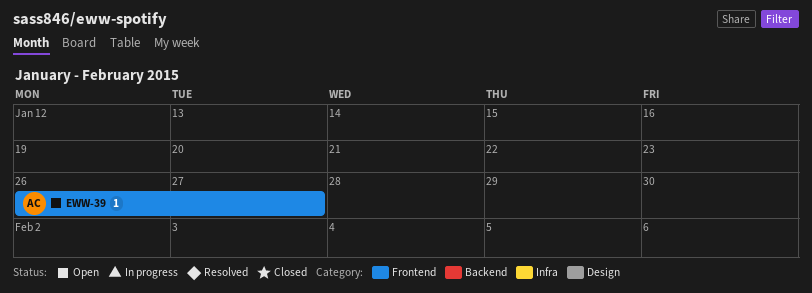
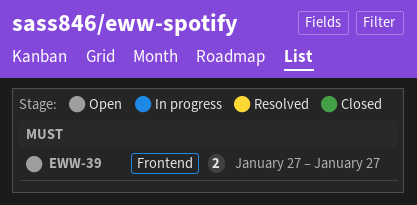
EWW-39, estimate: 1 -> 2
EWW-39, start: Jan 26 -> Jan 27

